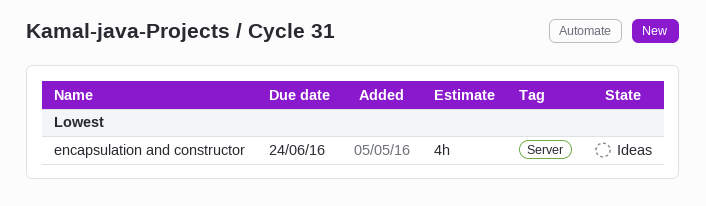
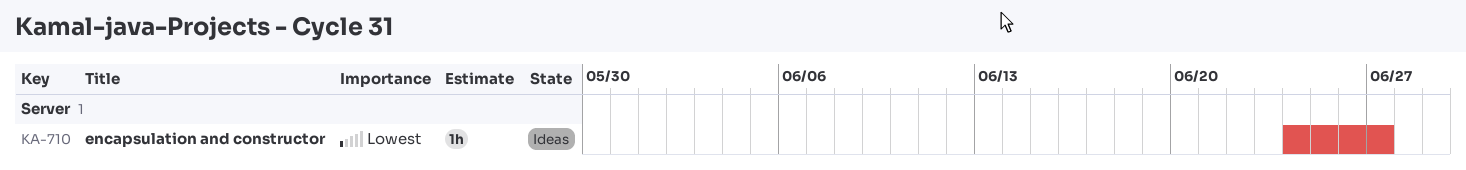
encapsulation and constructor, estimate: 4h -> 1h
encapsulation and constructor, due: Jun 24 -> Jun 27

